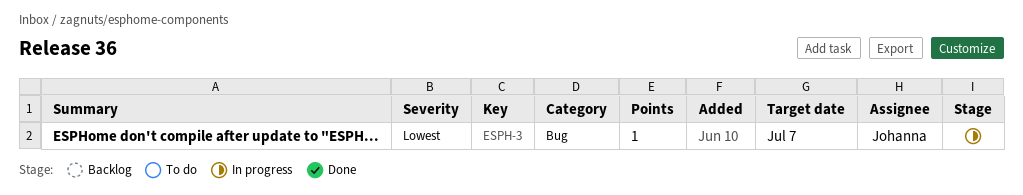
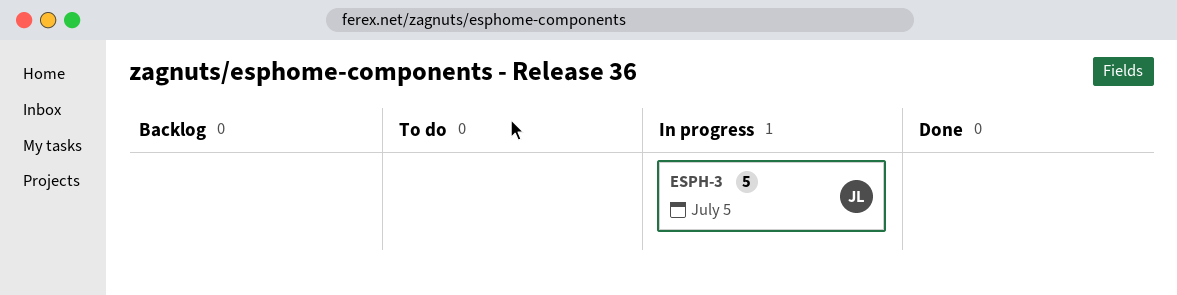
ESPH-3, estimate: 1 -> 5
ESPH-3, due: Jul 7 -> Jul 5

